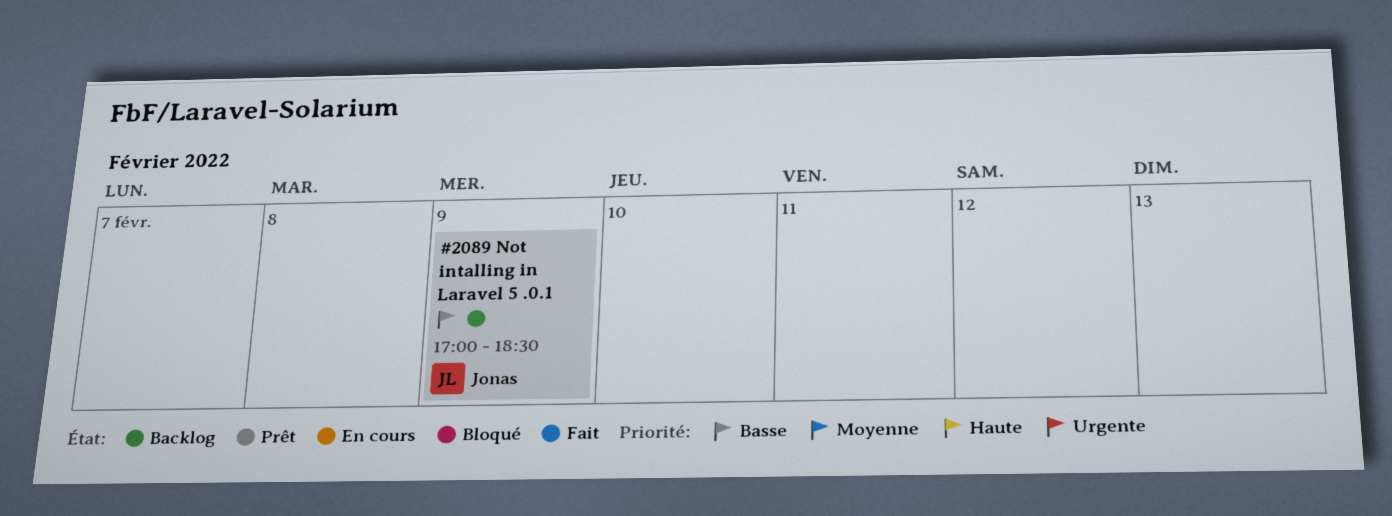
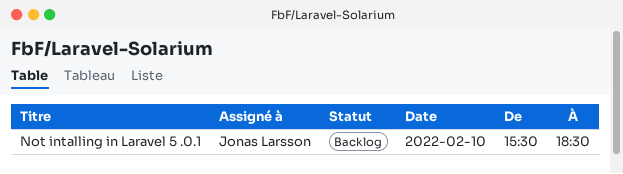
Not intalling in Laravel 5 .0.1, day: Feb 9 -> Feb 10
Not intalling in Laravel 5 .0.1, begins: 17:00 -> 15:30

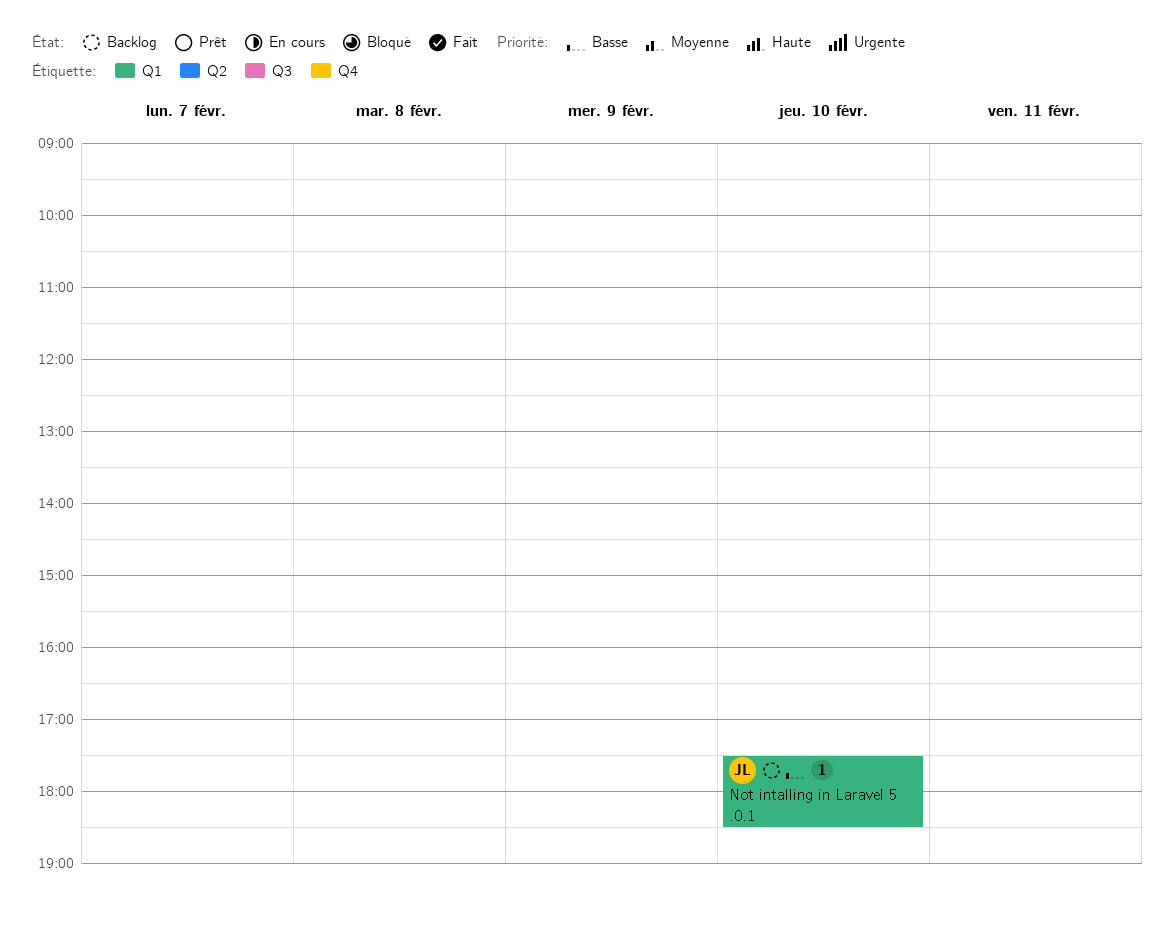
Not intalling in Laravel 5 .0.1, begins: 15:30 -> 17:30

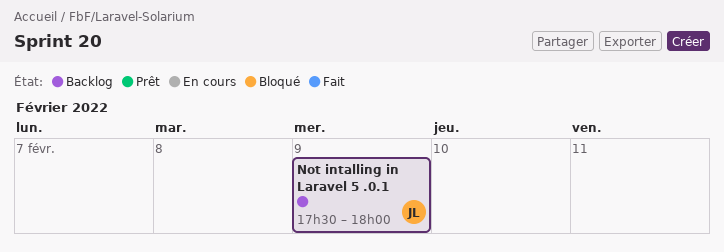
Not intalling in Laravel 5 .0.1, day: Feb 10 -> Feb 9
Not intalling in Laravel 5 .0.1, ends: 18:30 -> 18:00

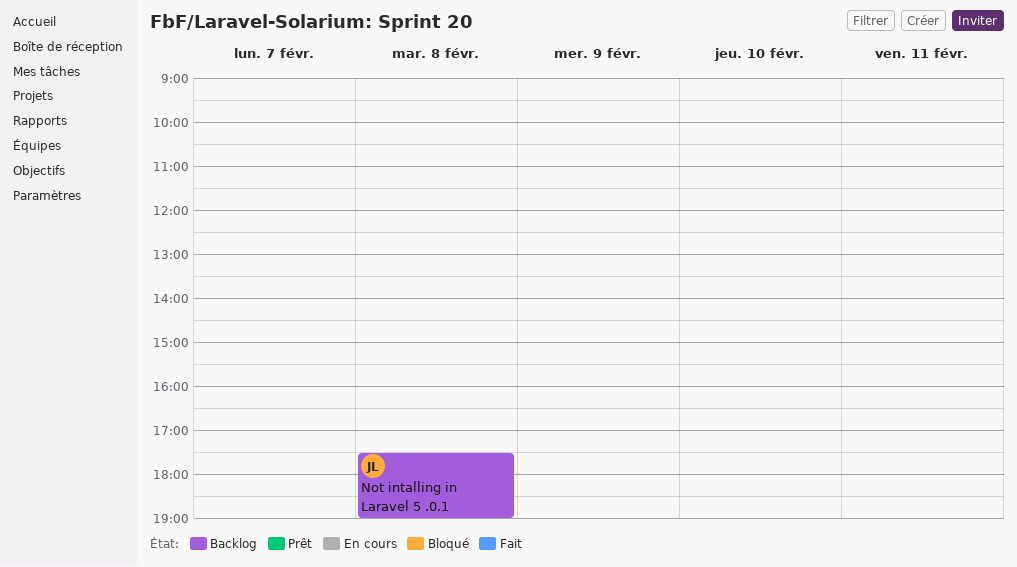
Not intalling in Laravel 5 .0.1, day: Feb 9 -> Feb 8
Not intalling in Laravel 5 .0.1, ends: 18:00 -> 19:00

